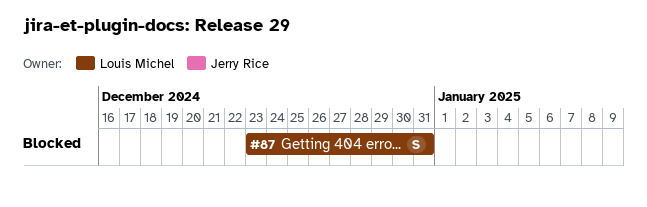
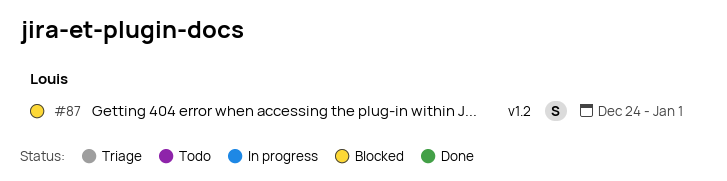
#87, start: Dec 23 -> Dec 24
#87, due: Dec 31 -> Jan 1

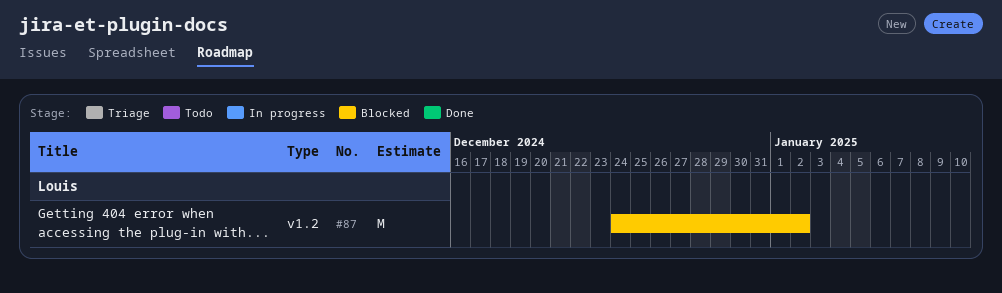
#87, estimate: S -> M
#87, due: Jan 1 -> Jan 2

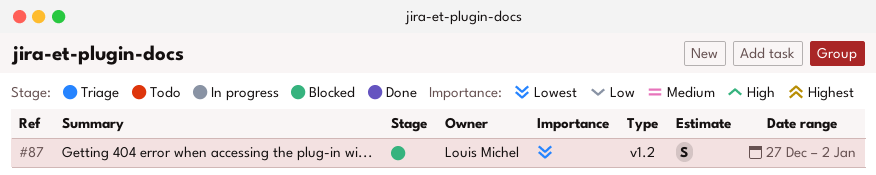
#87, estimate: M -> S
#87, start: Dec 24 -> Dec 27

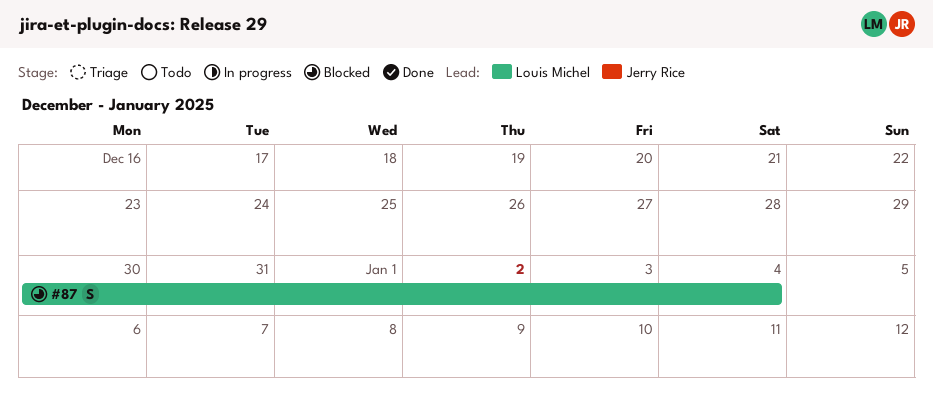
#87, start: Dec 27 -> Dec 30
#87, due: Jan 2 -> Jan 4

